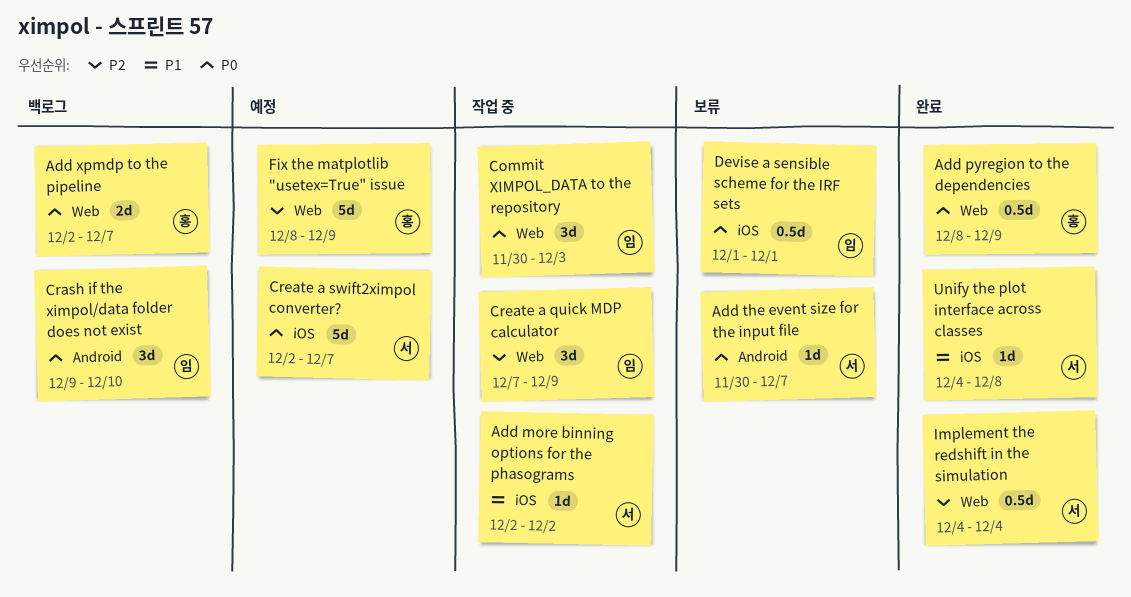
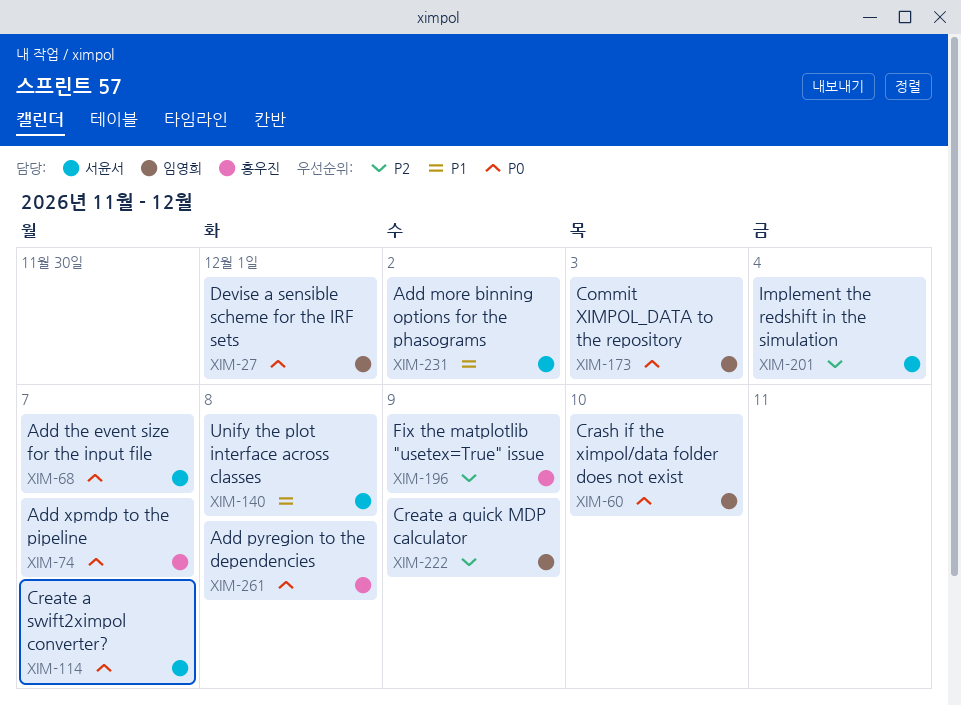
Add pyregion to the dependencies, due: Dec 9 -> Dec 8

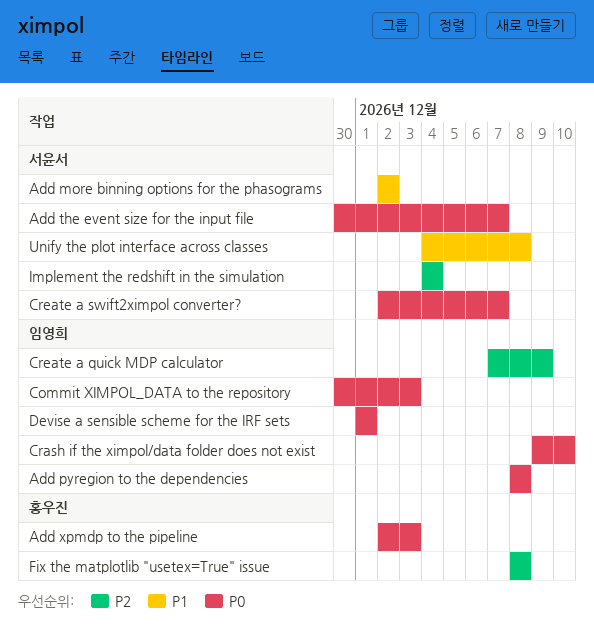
Add pyregion to the dependencies, owner: 홍우진 -> 임영희
Add xpmdp to the pipeline, due: Dec 7 -> Dec 3
Fix the matplotlib "usetex=True" issue, due: Dec 9 -> Dec 8

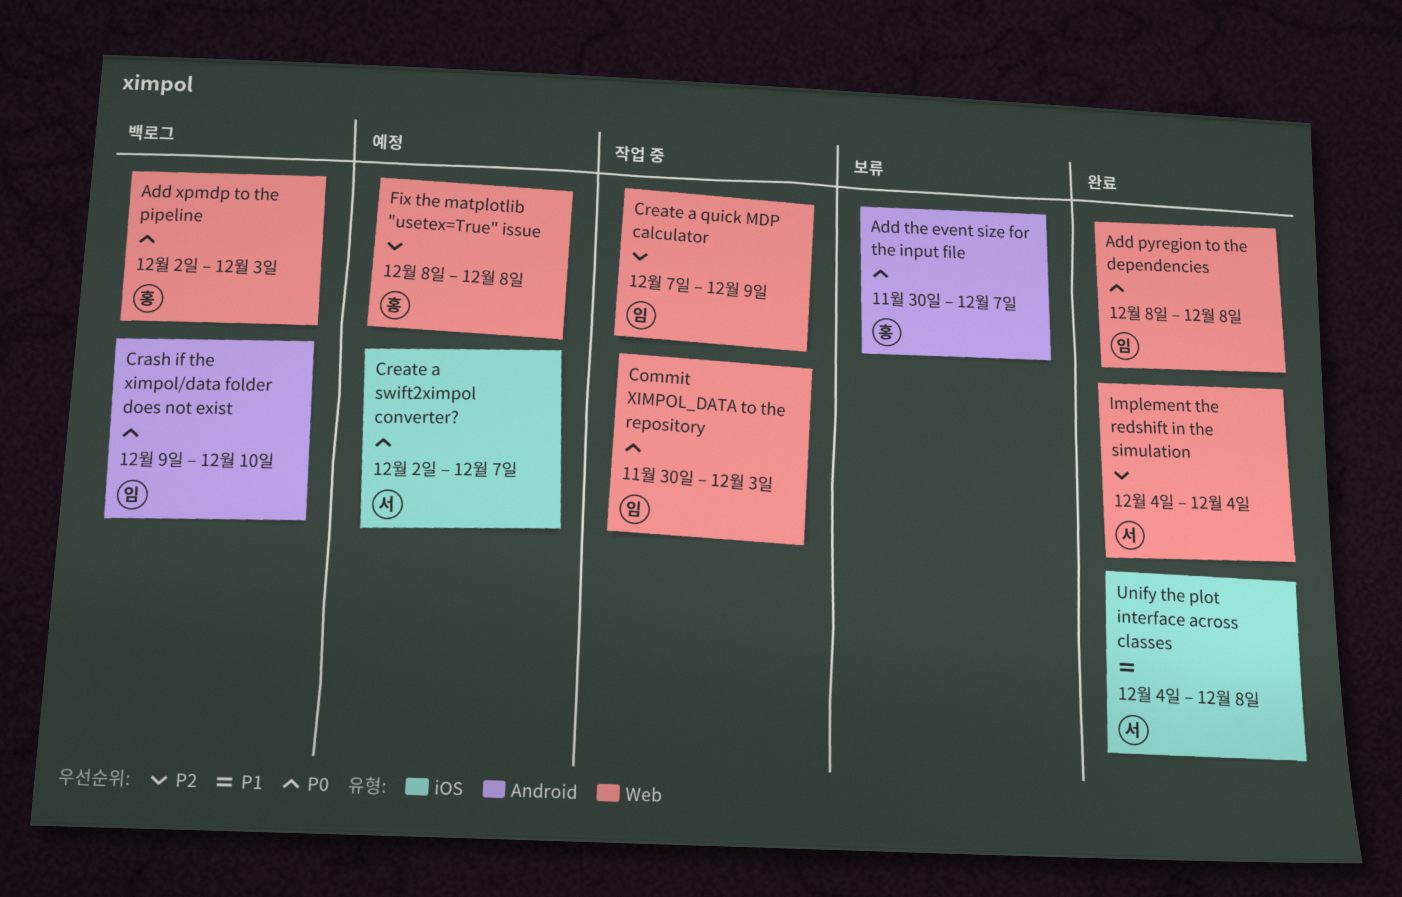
Add more binning options for the phasograms: present -> none
Add the event size for the input file, owner: 서윤서 -> 홍우진
Devise a sensible scheme for the IRF sets: present -> none

